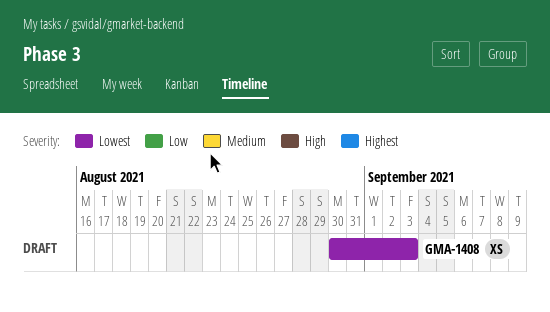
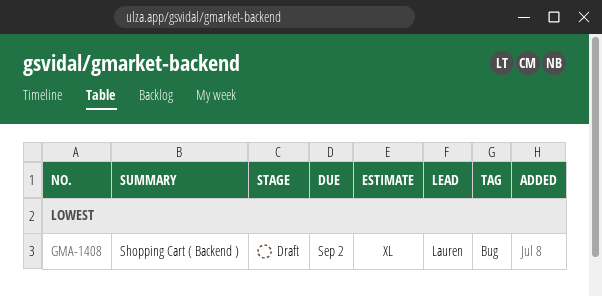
GMA-1408, estimate: XS -> XL
GMA-1408, due: Sep 3 -> Sep 2

